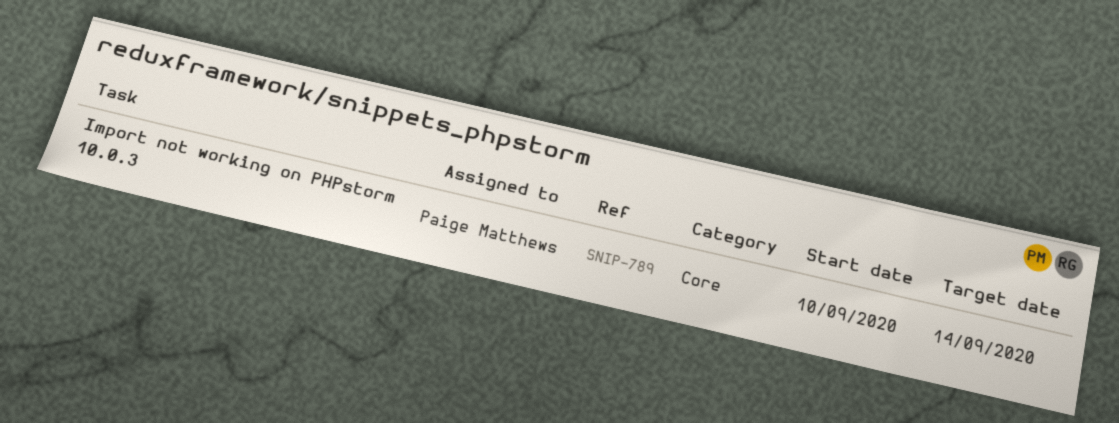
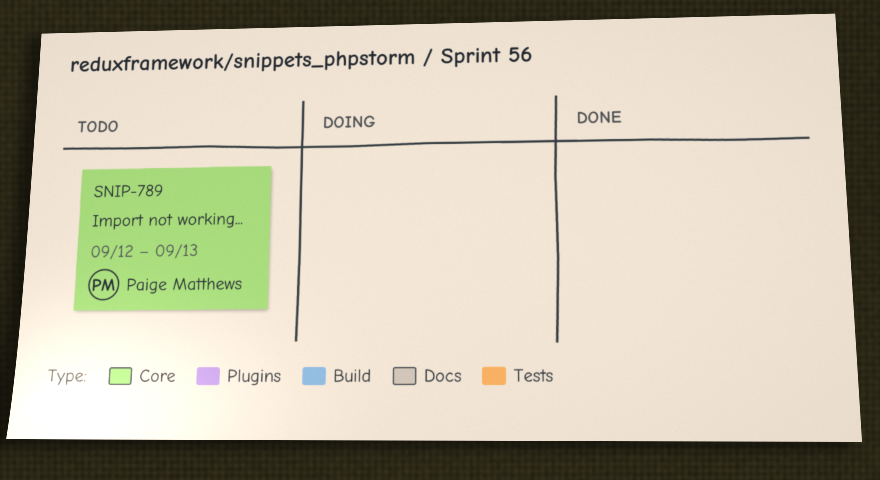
SNIP-789, start: Sep 10 -> Sep 12
SNIP-789, due: Sep 14 -> Sep 13

